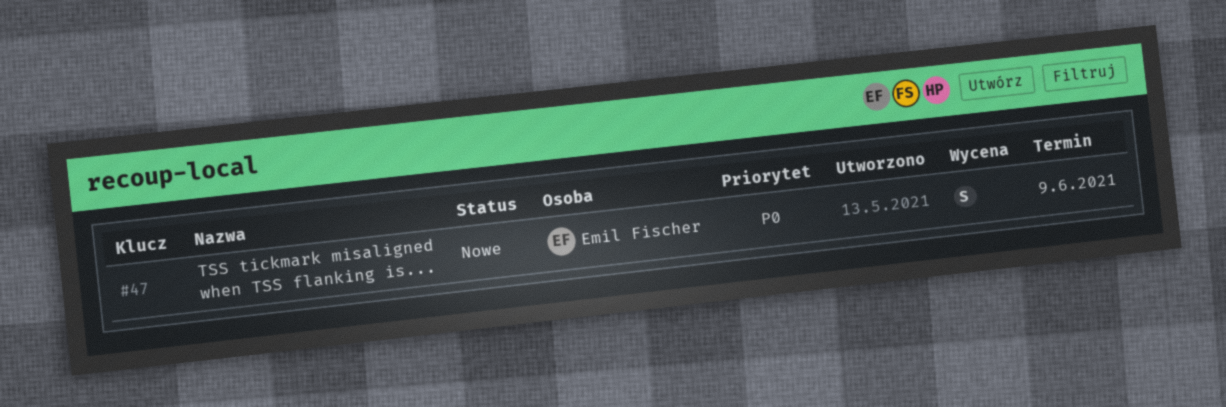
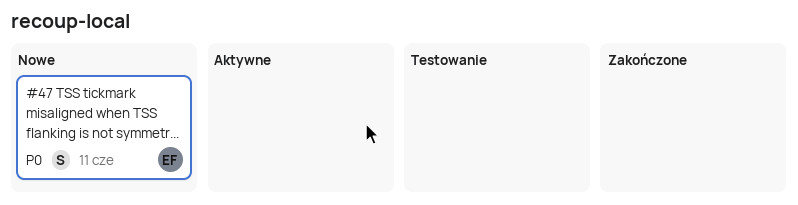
#47, due: Jun 9 -> Jun 11

